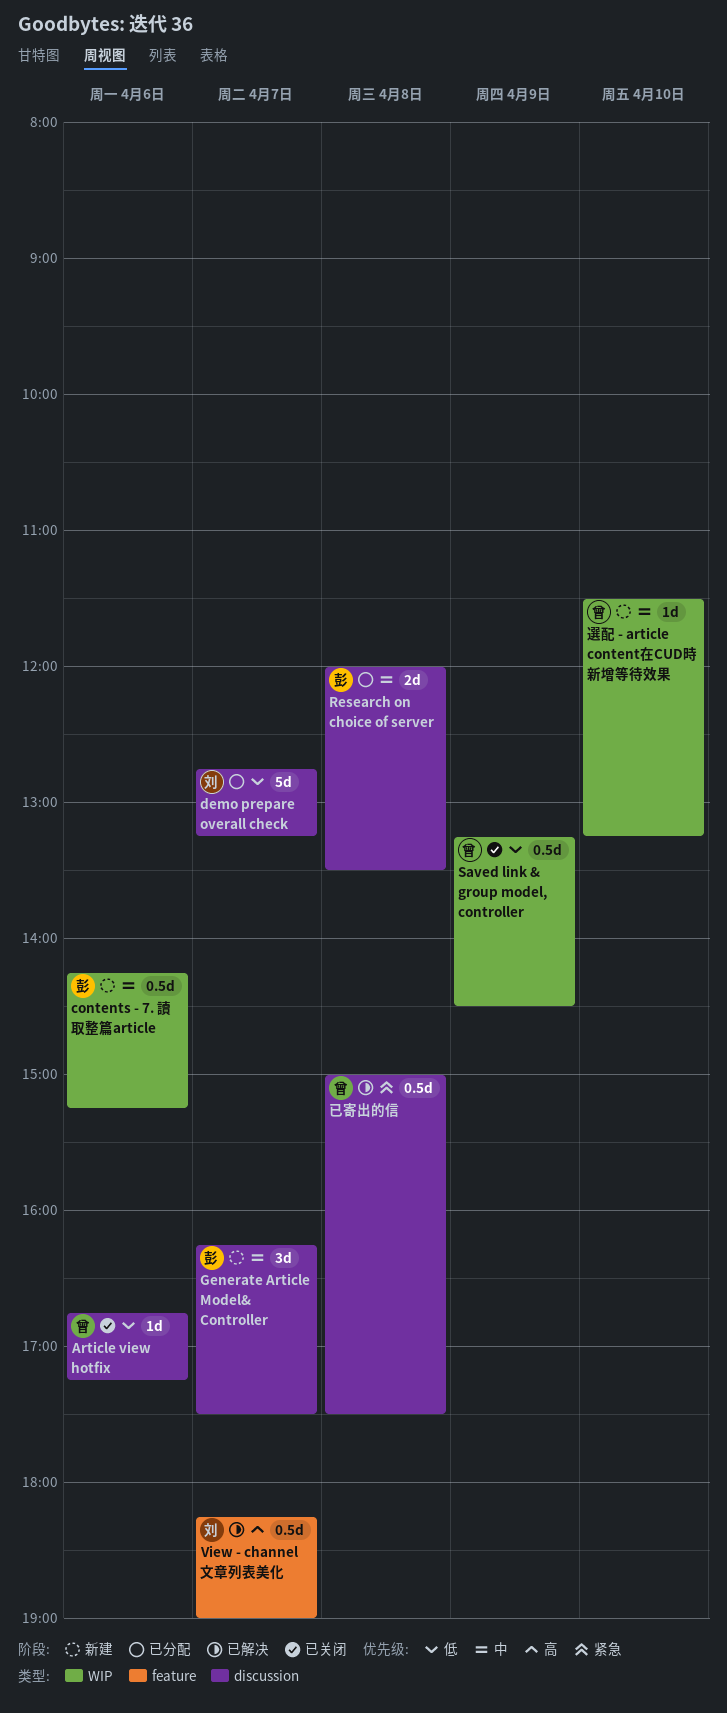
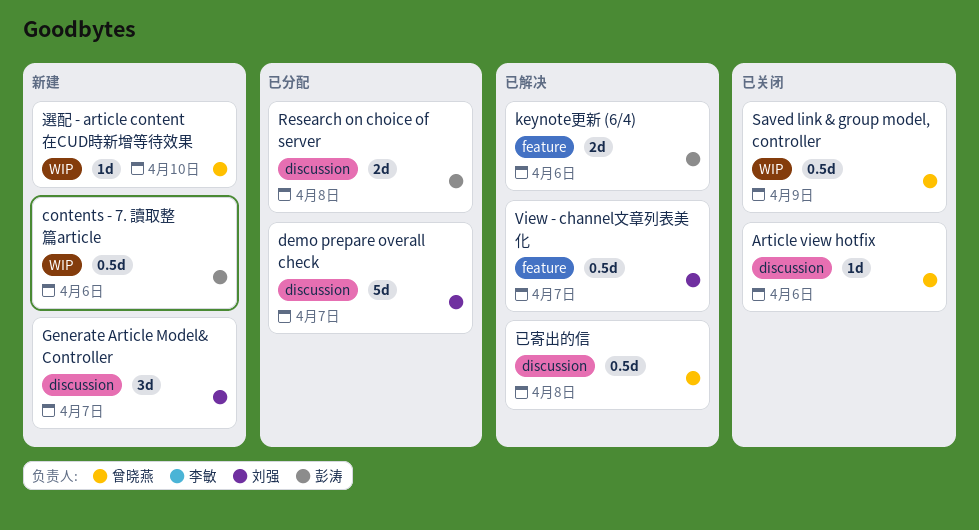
Generate Article Model& Controller, owner: 彭涛 -> 刘强
keynote更新 (6/4): none -> present

